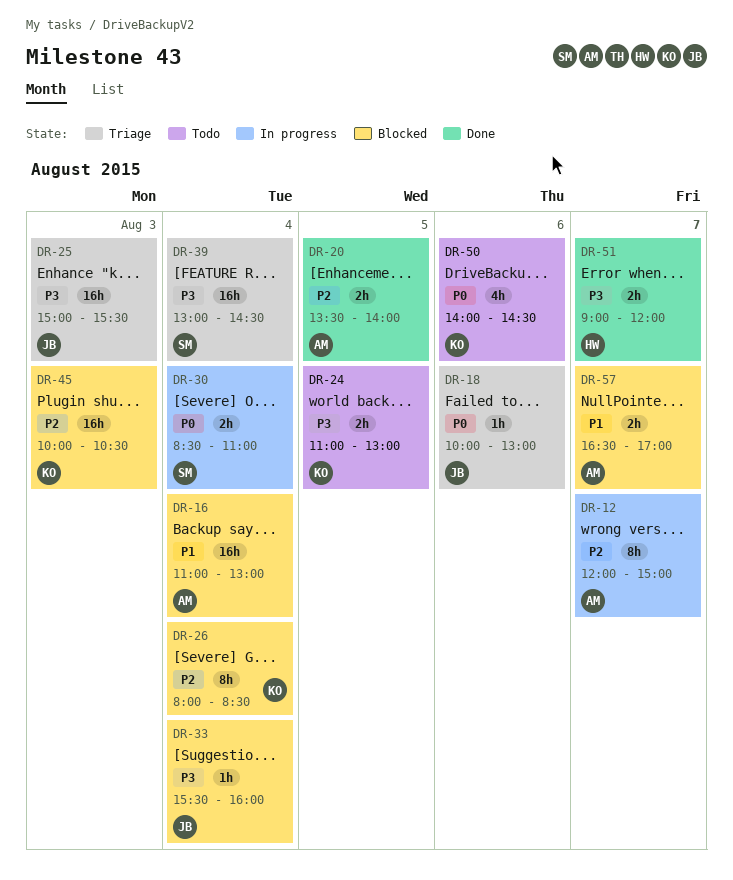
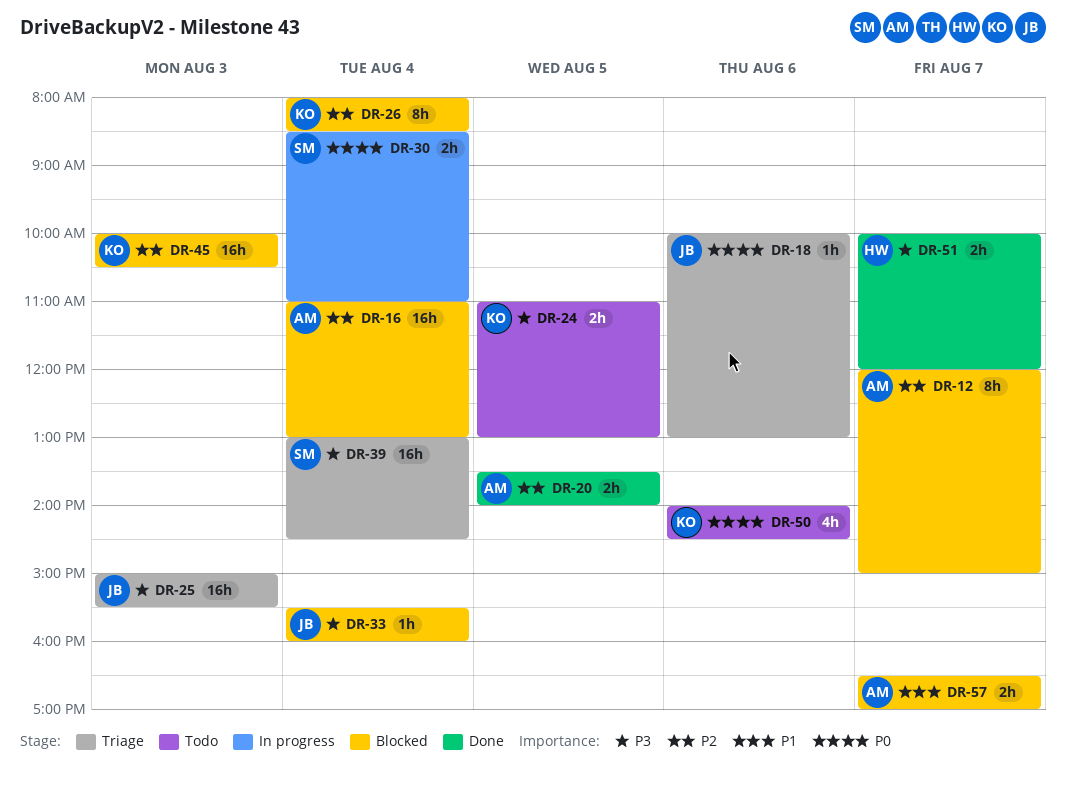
DR-12, status: In progress -> Blocked
DR-16, priority: P1 -> P2
DR-51, begins: 09:00 -> 10:00

